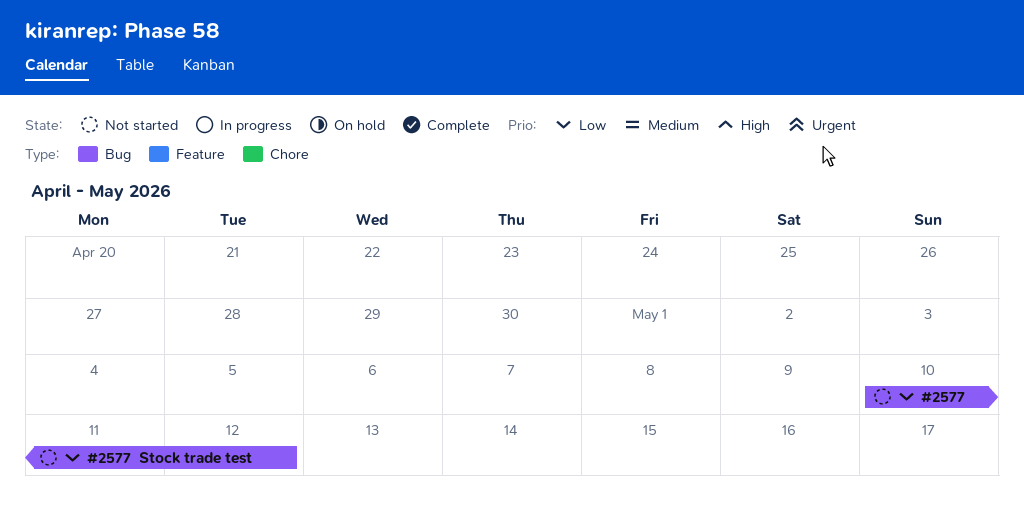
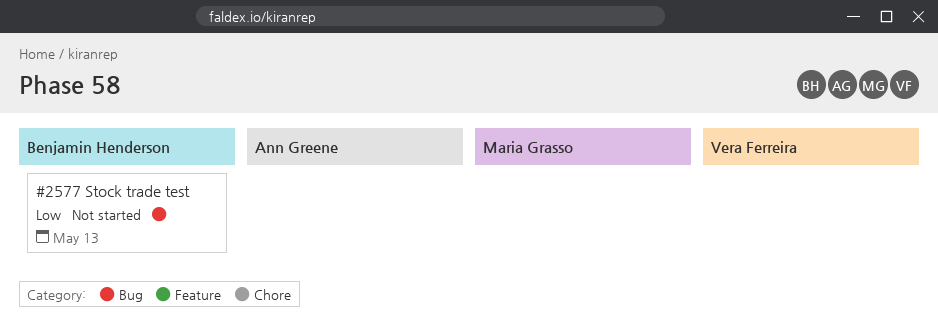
#2577, due: May 12 -> May 13

